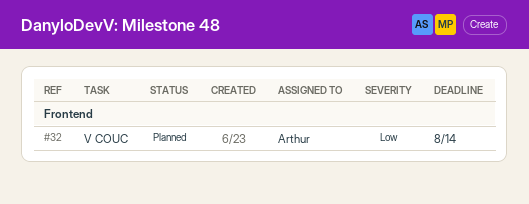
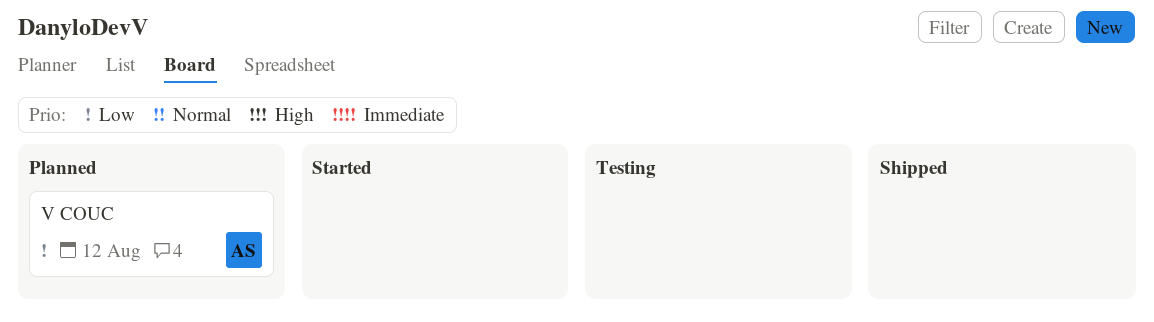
V COUC, due: Aug 14 -> Aug 12

